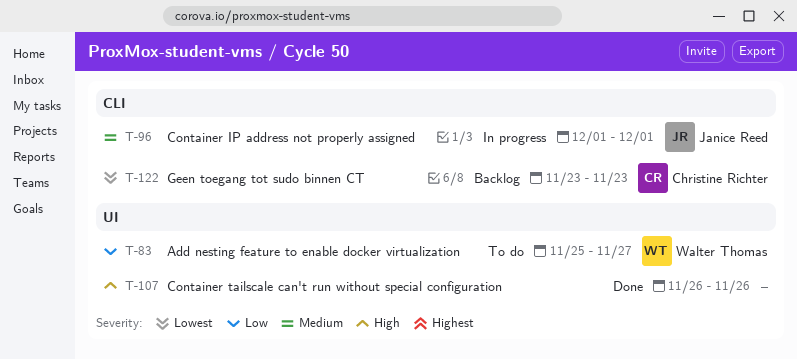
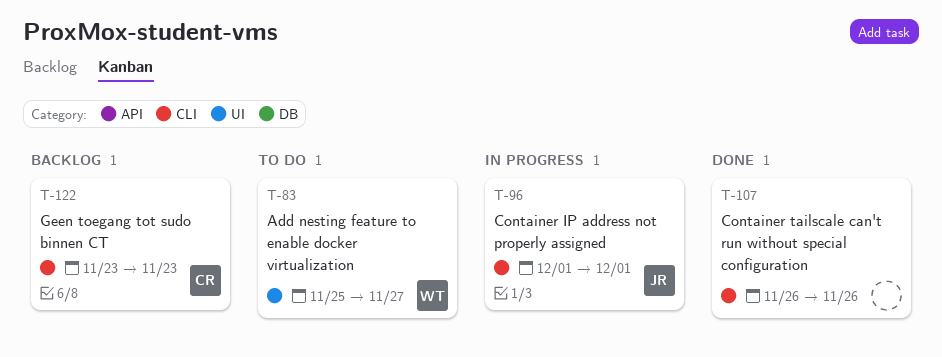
T-107, label: UI -> CLI

